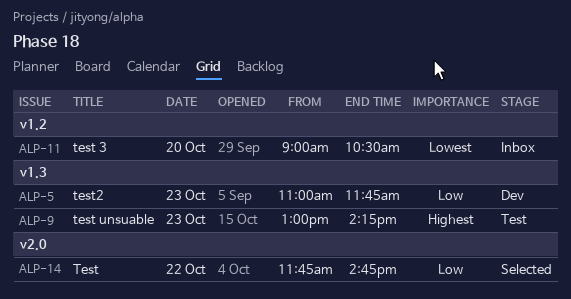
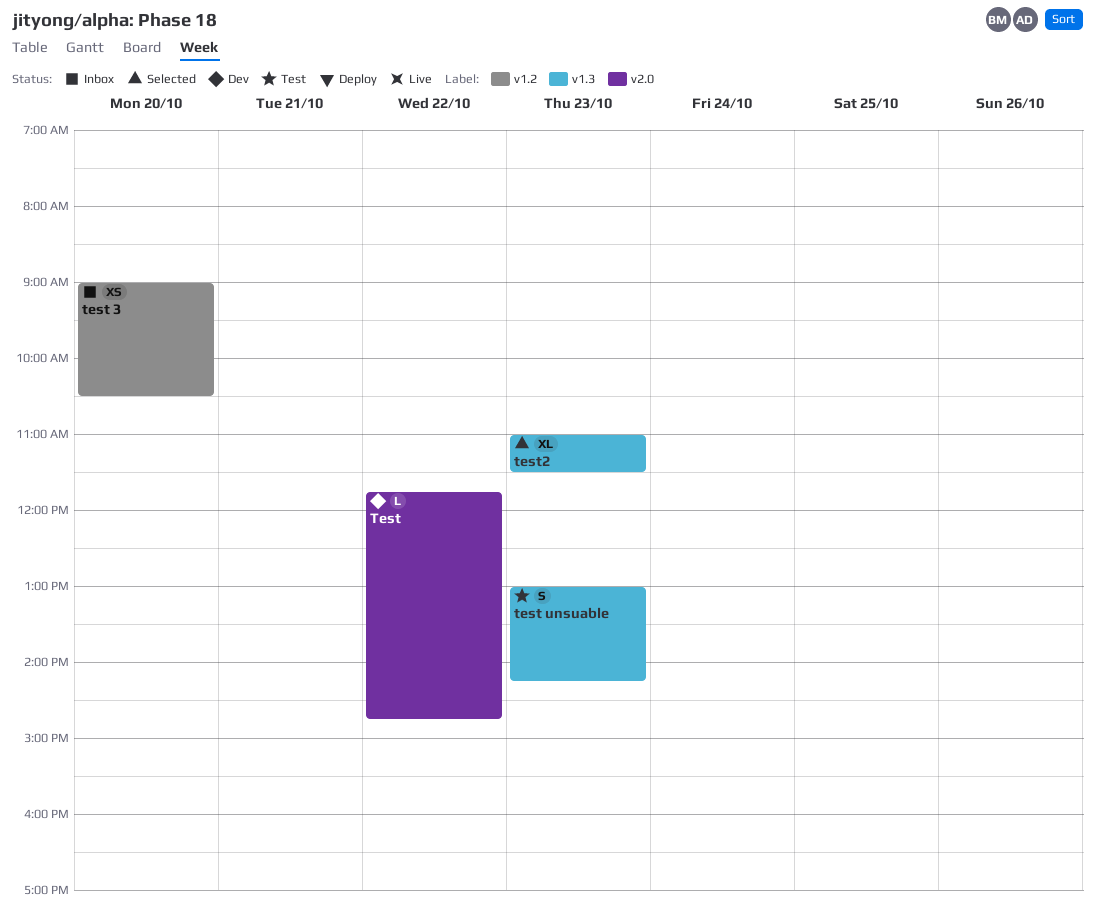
Test, status: Selected -> Dev
test2, status: Dev -> Selected
test2, ends: 11:45 -> 11:30

